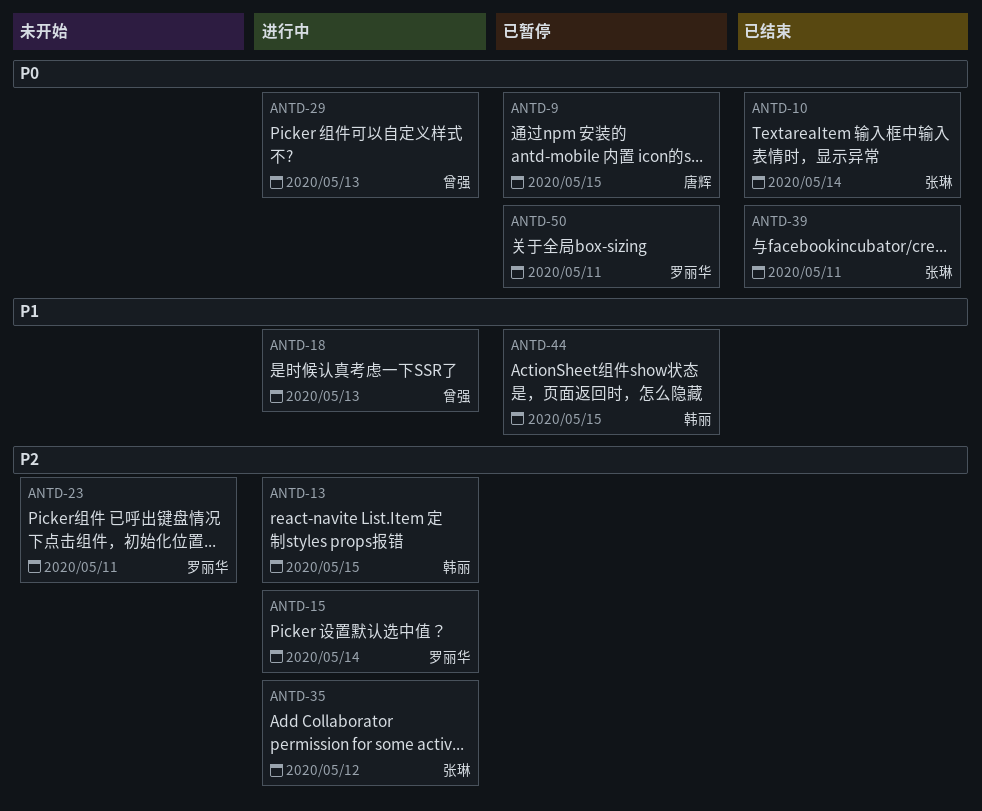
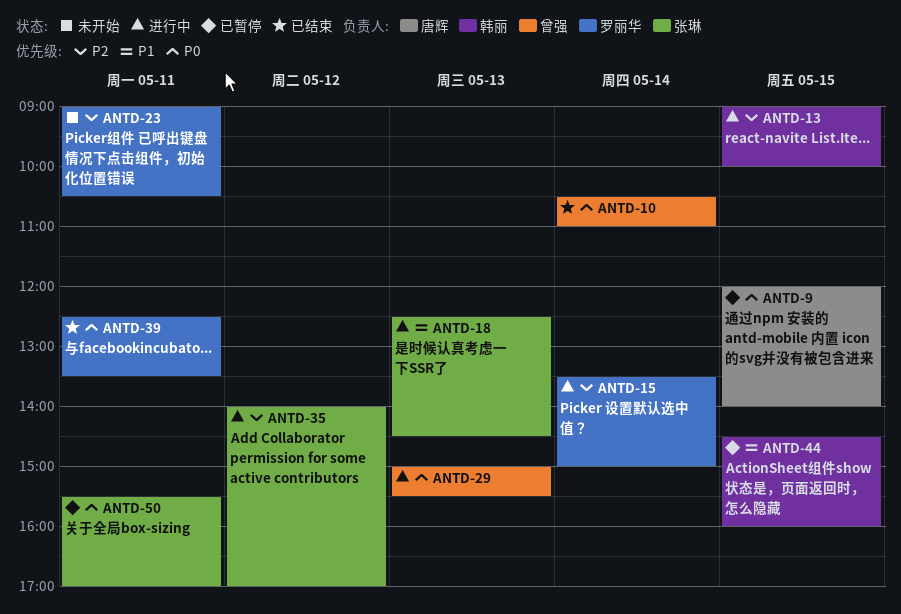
ANTD-10, owner: 张琳 -> 曾强
ANTD-18, owner: 曾强 -> 张琳
ANTD-39, owner: 张琳 -> 罗丽华
ANTD-50, owner: 罗丽华 -> 张琳

